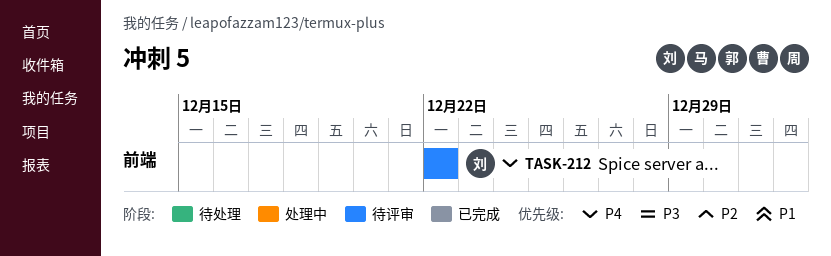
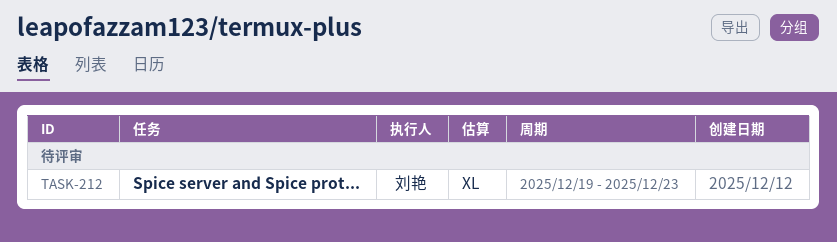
TASK-212, start: Dec 22 -> Dec 19
TASK-212, due: Dec 22 -> Dec 23

